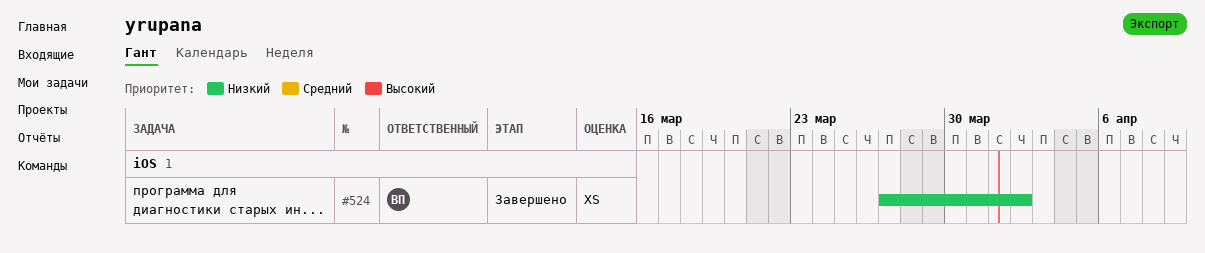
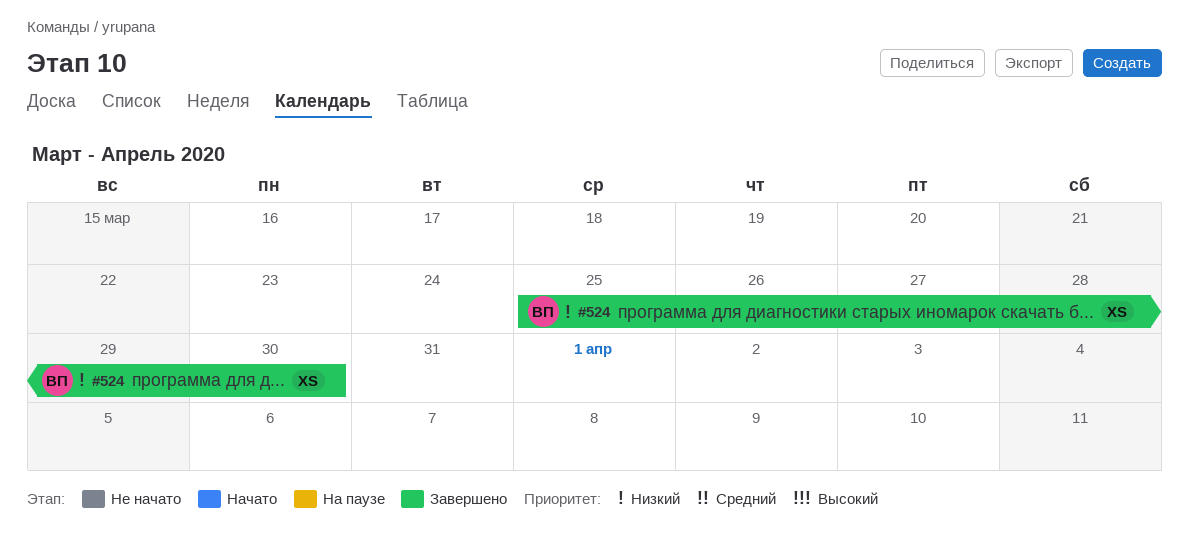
#524, start: Mar 27 -> Mar 25
#524, due: Apr 2 -> Mar 30

